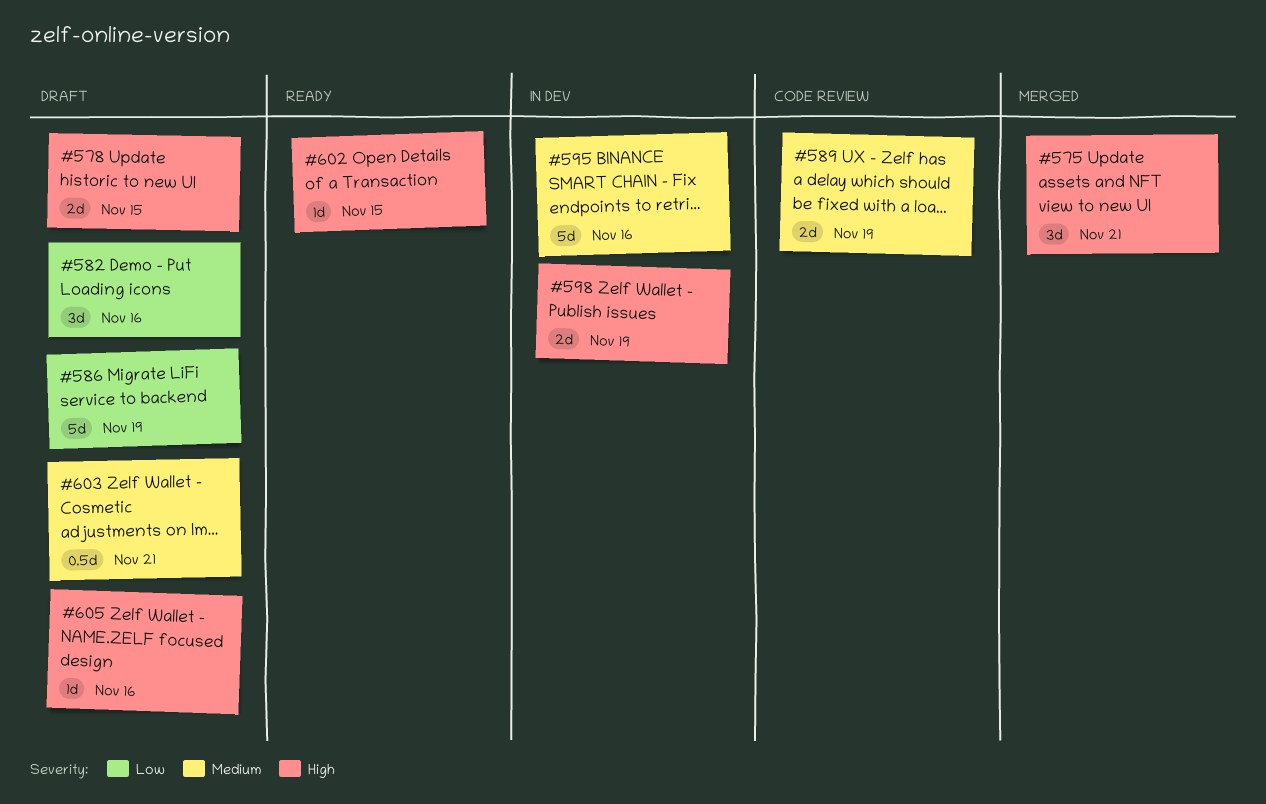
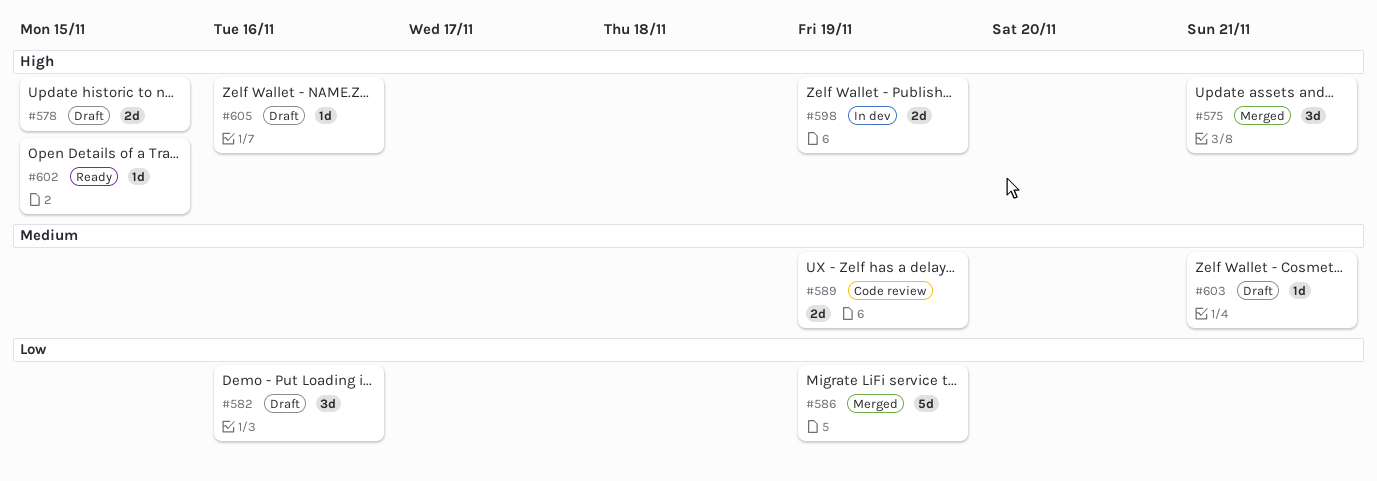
#586, status: Draft -> Merged
#595: present -> none
#603, estimate: 0.5d -> 1d

